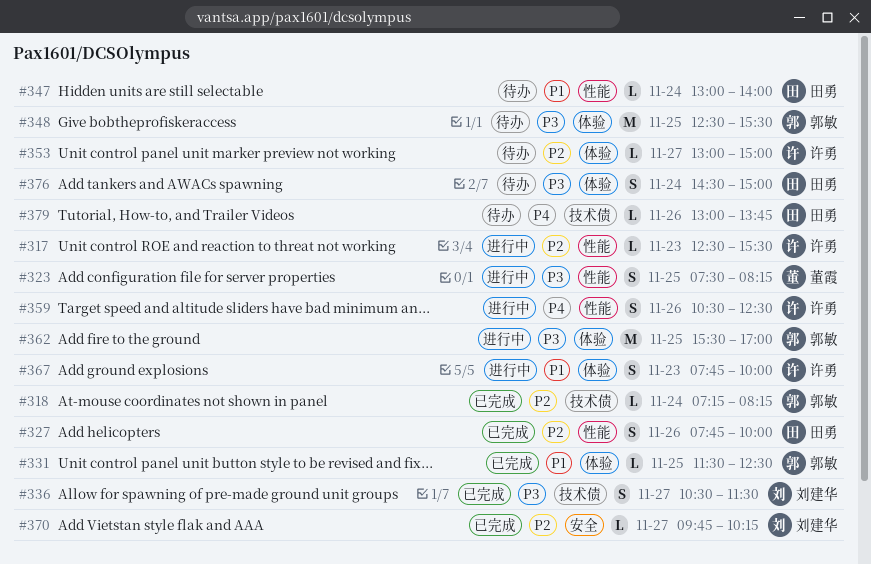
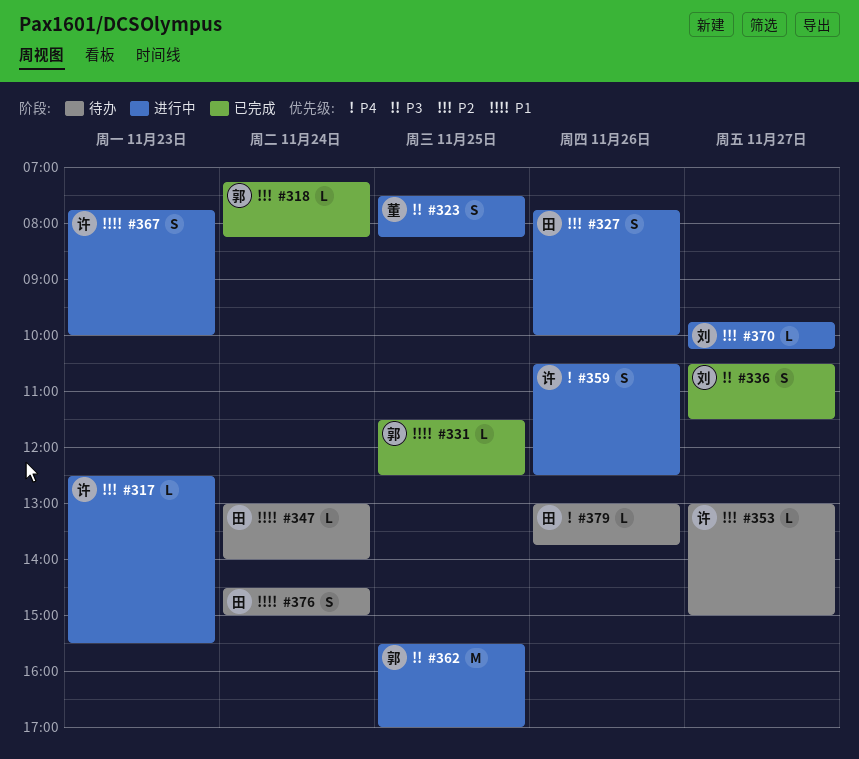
#327, status: 已完成 -> 进行中
#348: present -> none
#370, status: 已完成 -> 进行中
#376, priority: P3 -> P1

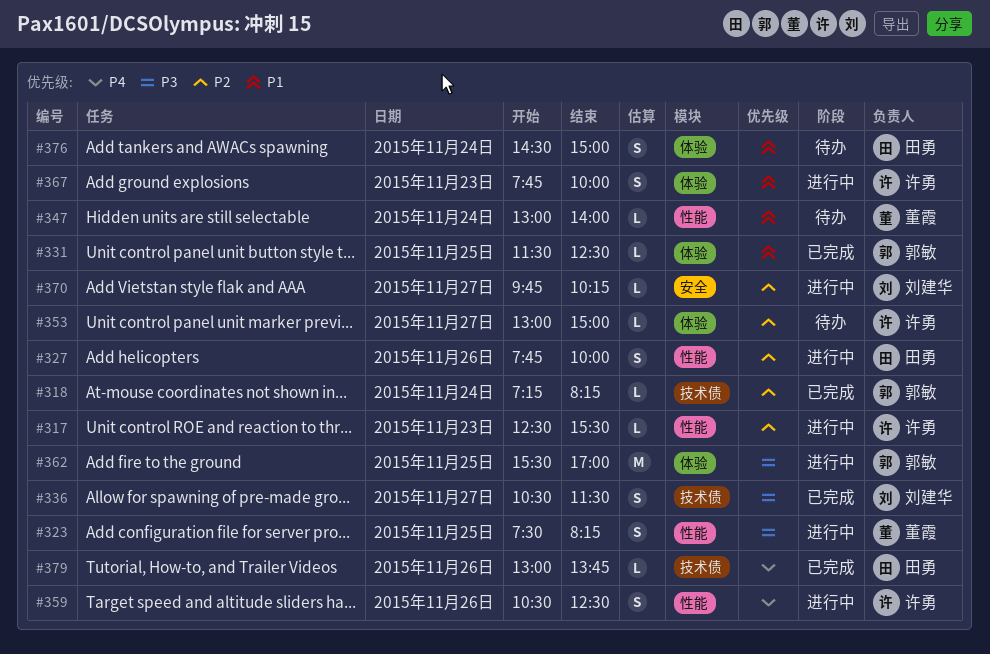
#347, owner: 田勇 -> 董霞
#379, status: 待办 -> 已完成

